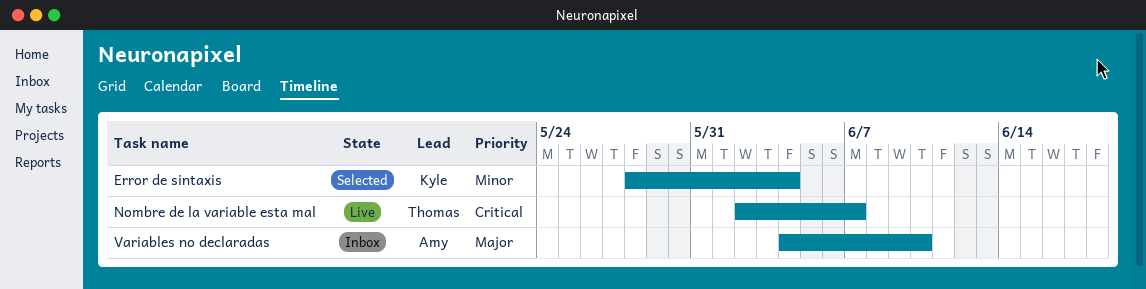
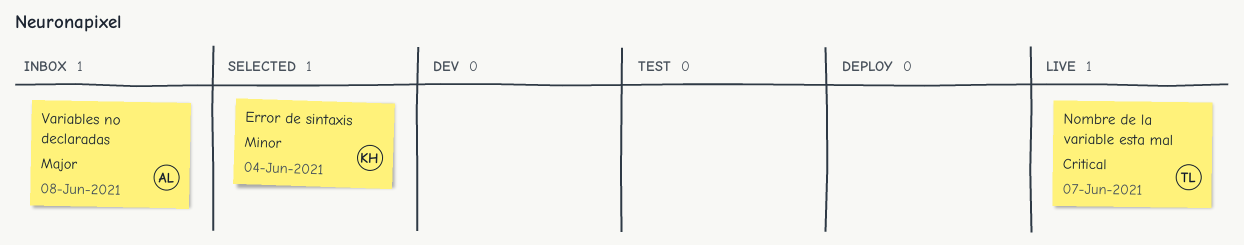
Variables no declaradas, due: Jun 10 -> Jun 8

